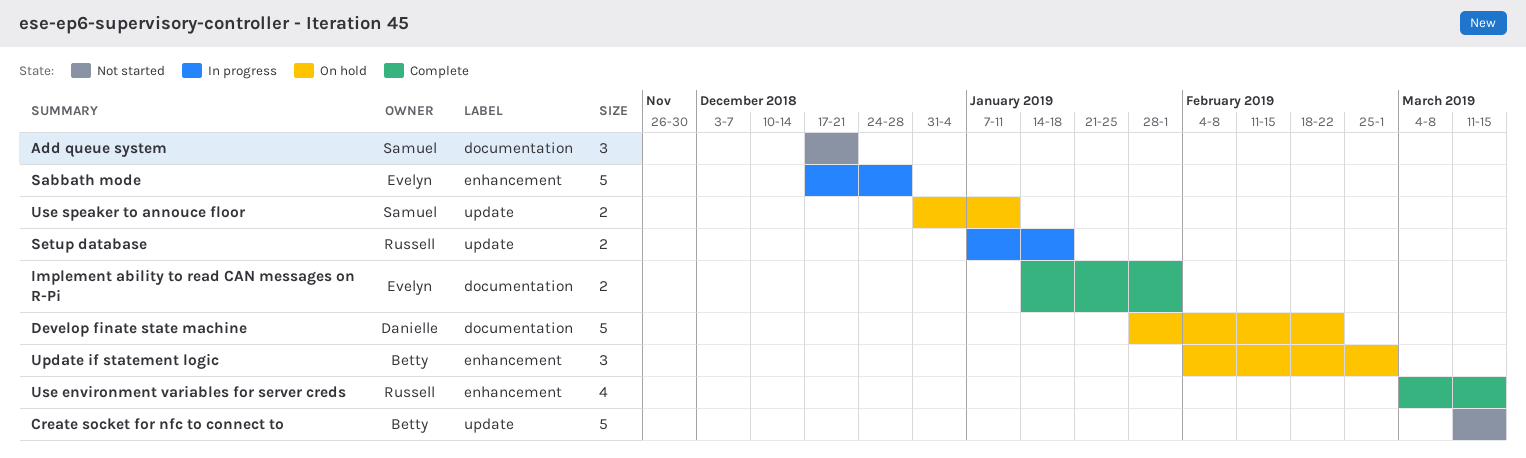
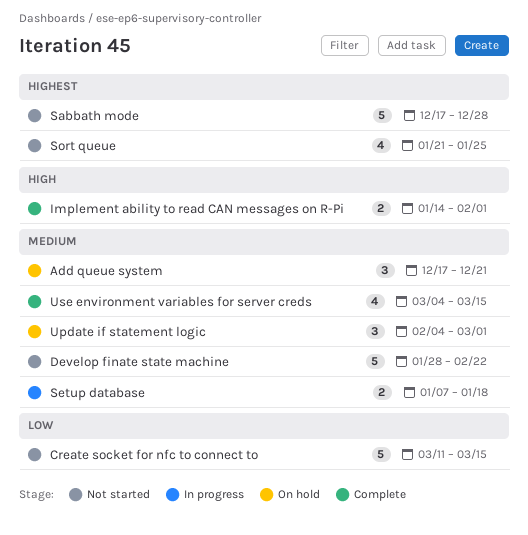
Add queue system, status: Not started -> On hold
Develop finate state machine, status: On hold -> Not started
Sabbath mode, status: In progress -> Not started
Sort queue: none -> present
Use speaker to annouce floor: present -> none

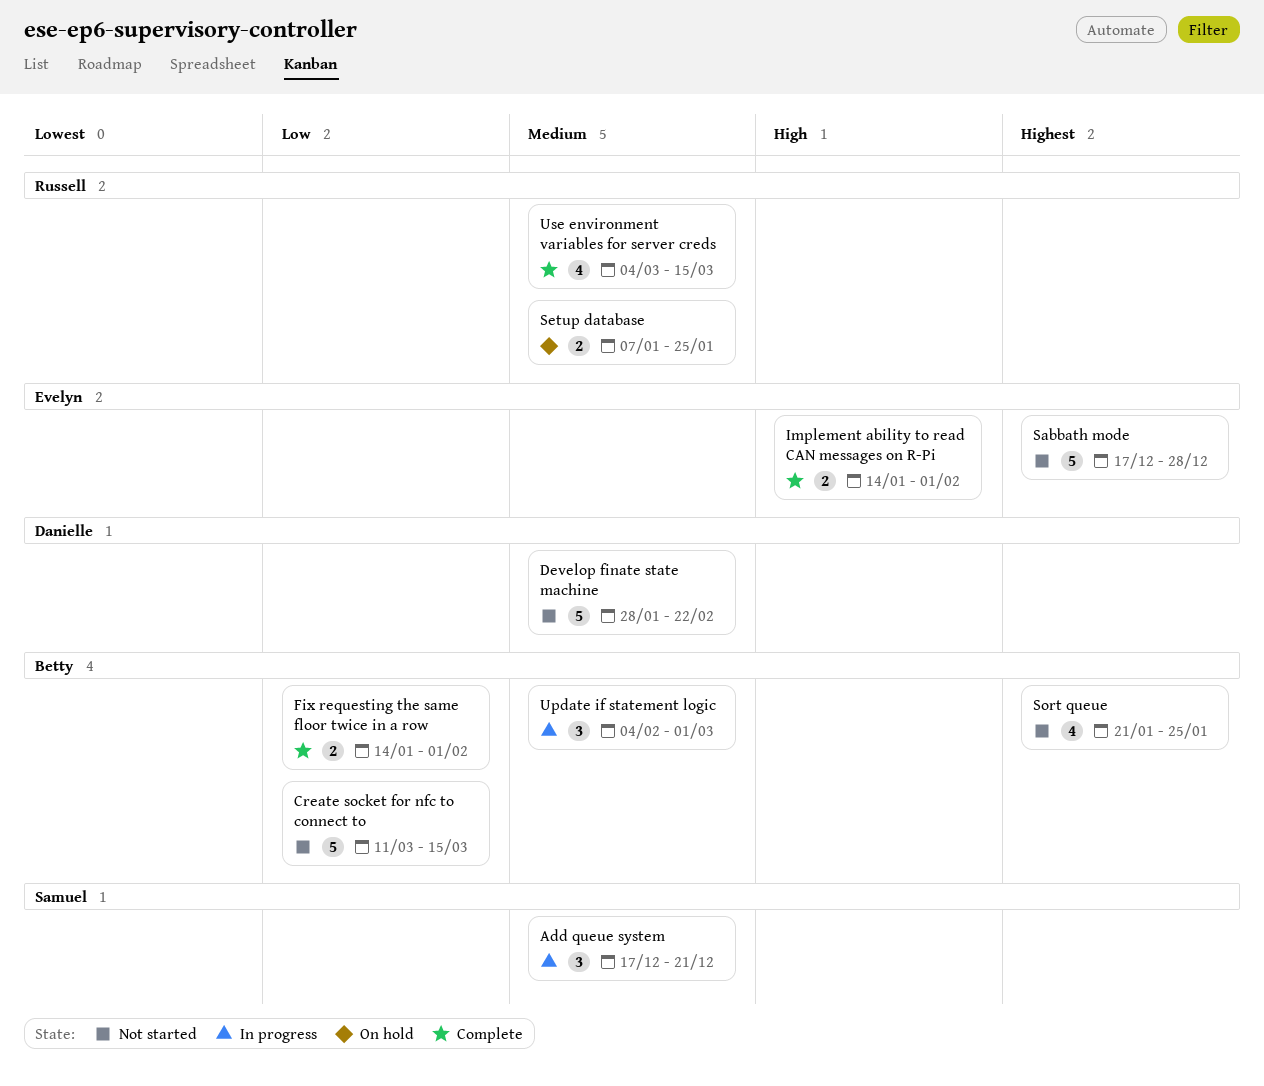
Add queue system, status: On hold -> In progress
Fix requesting the same floor twice in a row: none -> present
Setup database, status: In progress -> On hold
Setup database, due: Jan 18 -> Jan 25
Update if statement logic, status: On hold -> In progress

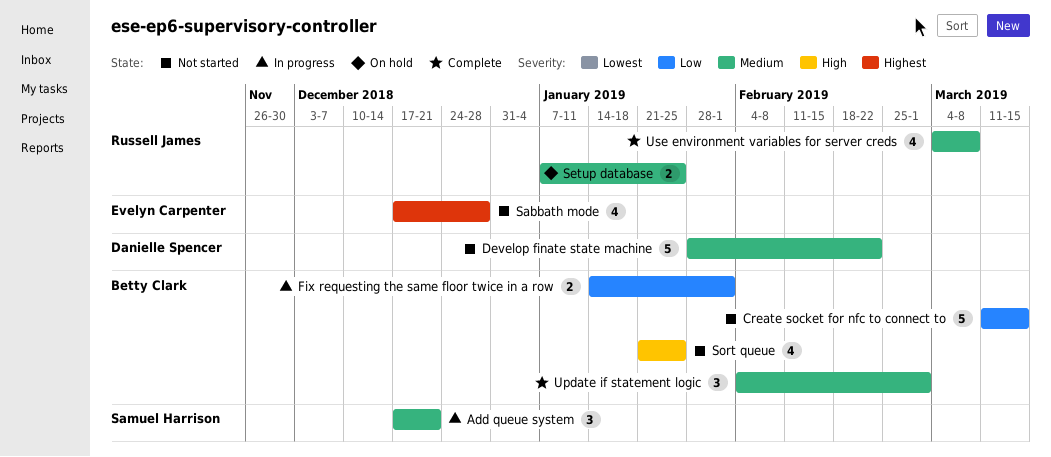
Fix requesting the same floor twice in a row, status: Complete -> In progress
Implement ability to read CAN messages on R-Pi: present -> none
Sabbath mode, estimate: 5 -> 4
Sort queue, priority: Highest -> High
Update if statement logic, status: In progress -> Complete
Use environment variables for server creds, due: Mar 15 -> Mar 8

